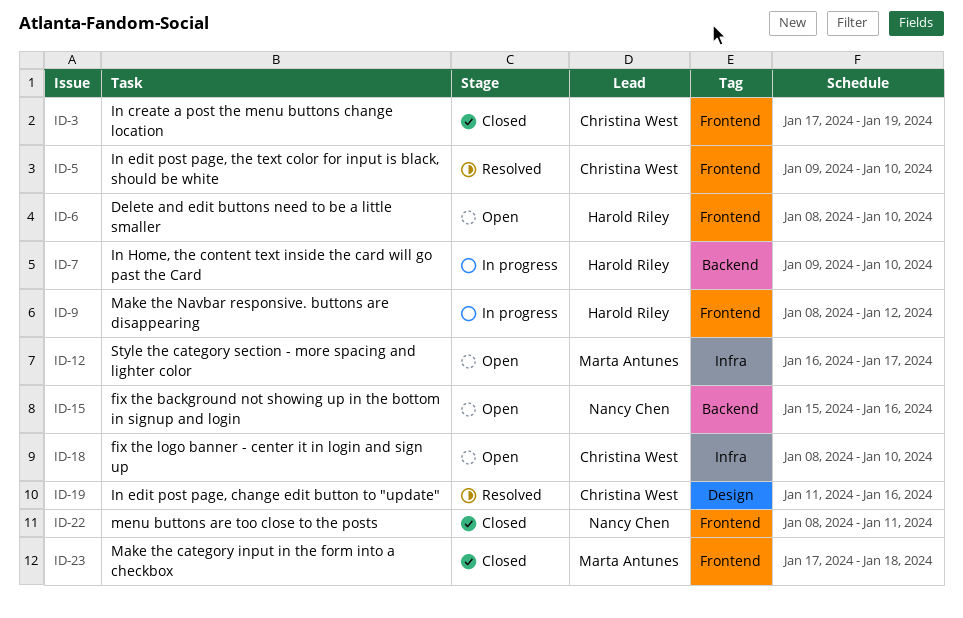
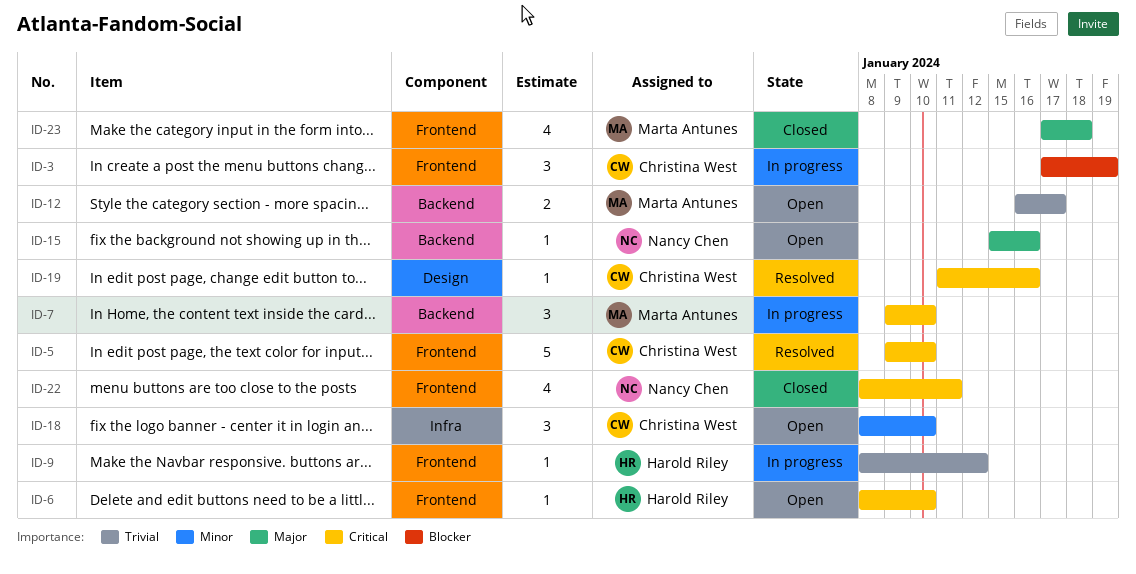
ID-3, status: Closed -> In progress
ID-7, owner: Harold Riley -> Marta Antunes
ID-12, label: Infra -> Backend

